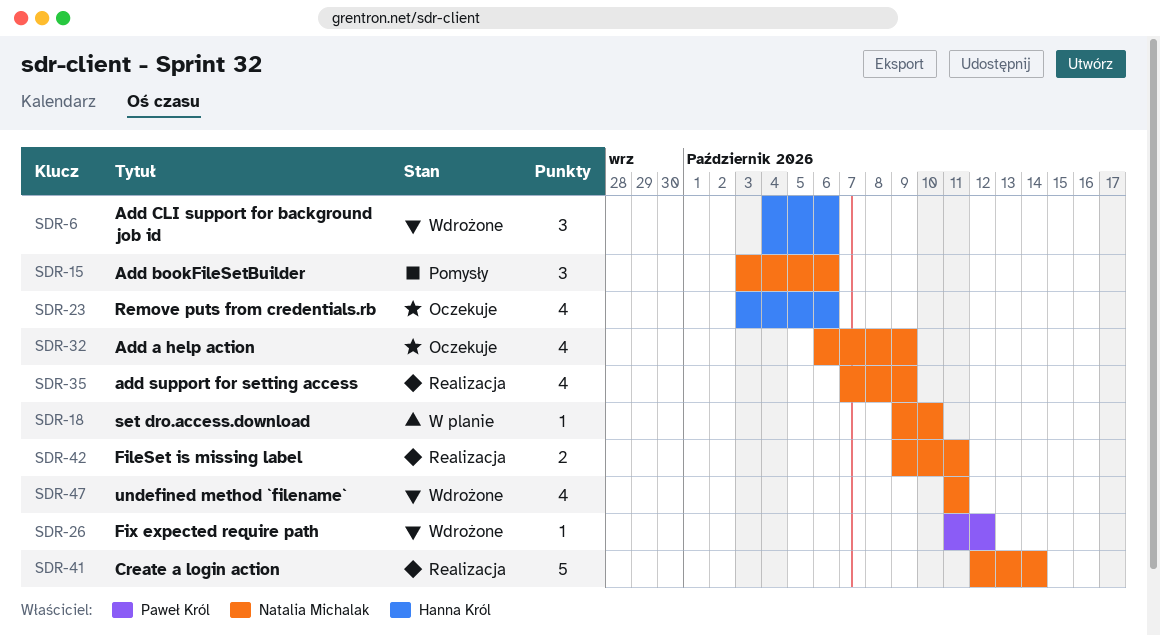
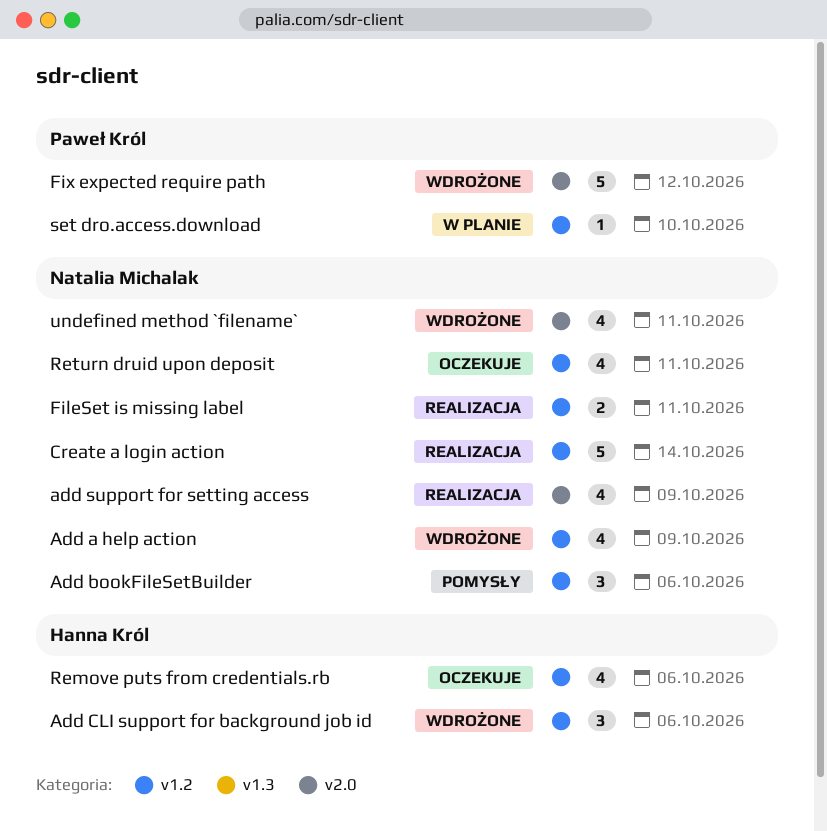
Add a help action, status: Oczekuje -> Wdrożone
Fix expected require path, estimate: 1 -> 5
Return druid upon deposit: none -> present
set dro.access.download, owner: Natalia Michalak -> Paweł Król

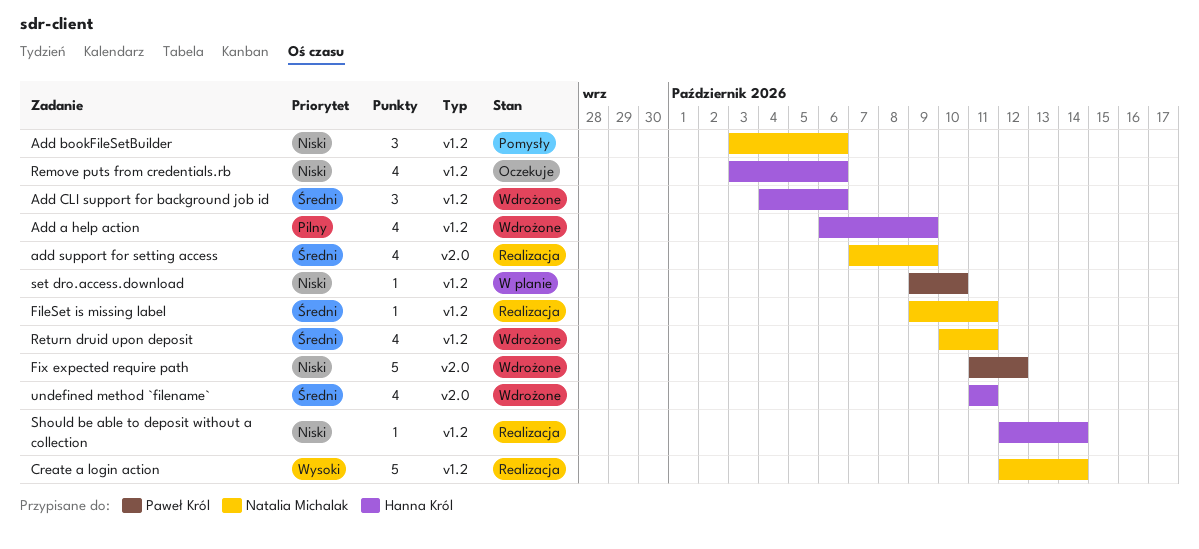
Add a help action, owner: Natalia Michalak -> Hanna Król
FileSet is missing label, estimate: 2 -> 1
Return druid upon deposit, status: Oczekuje -> Wdrożone
Should be able to deposit without a collection: none -> present
undefined method `filename`, owner: Natalia Michalak -> Hanna Król

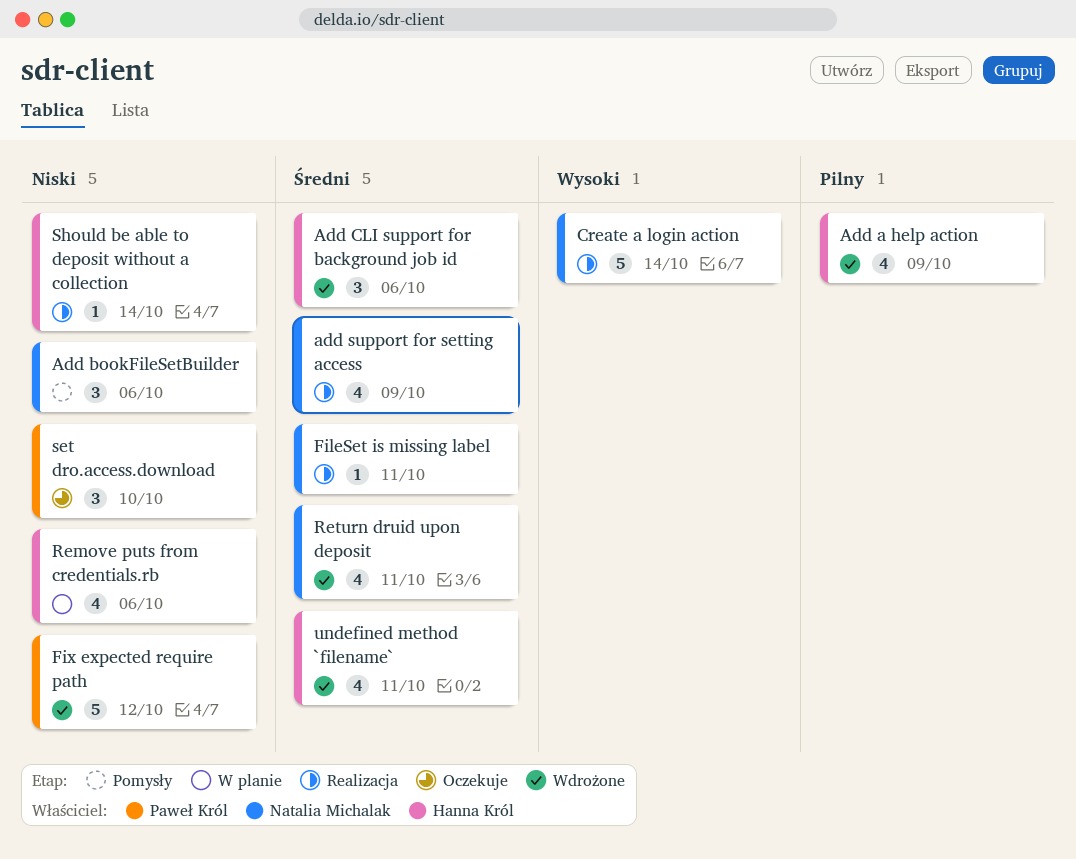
Remove puts from credentials.rb, status: Oczekuje -> W planie
set dro.access.download, status: W planie -> Oczekuje
set dro.access.download, estimate: 1 -> 3

